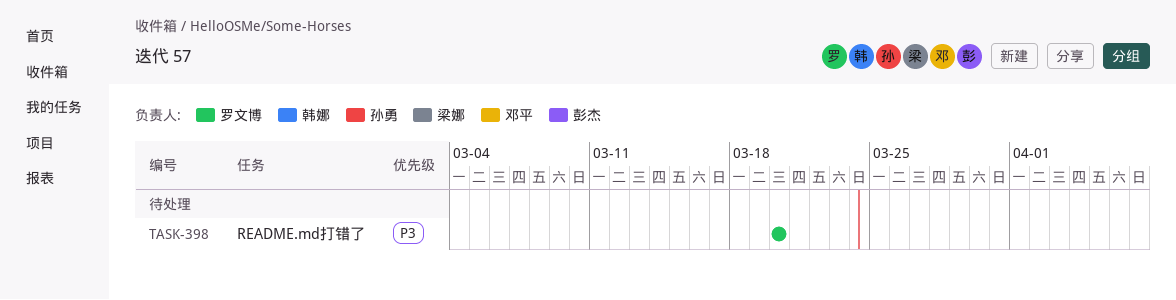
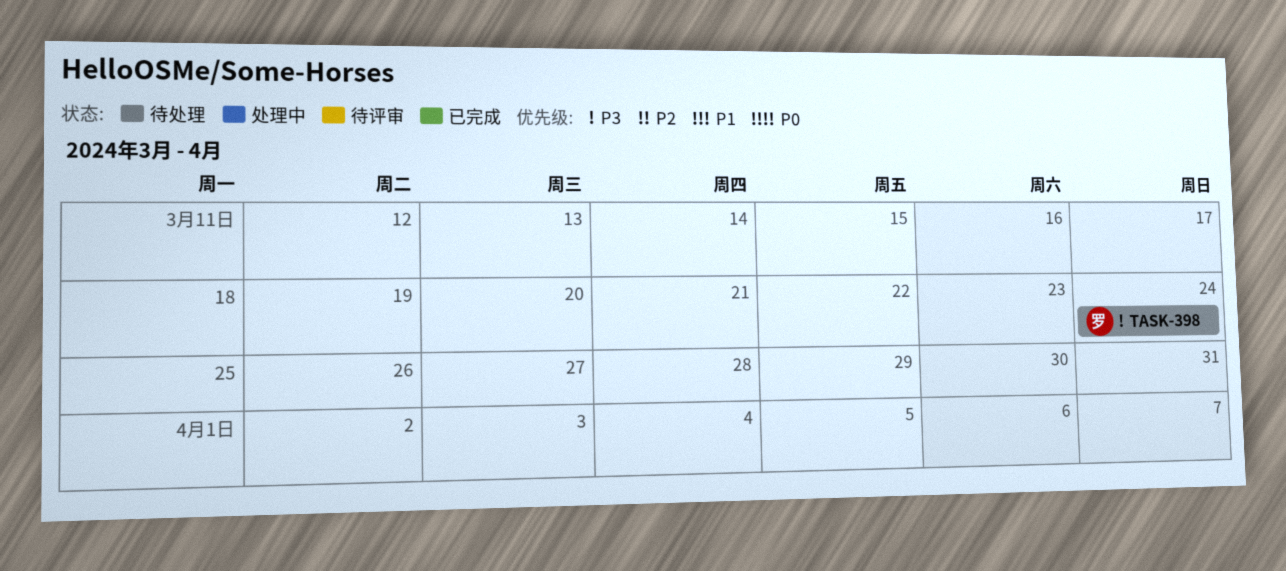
TASK-398, start: Mar 20 -> Mar 24
TASK-398, due: Mar 20 -> Mar 24

